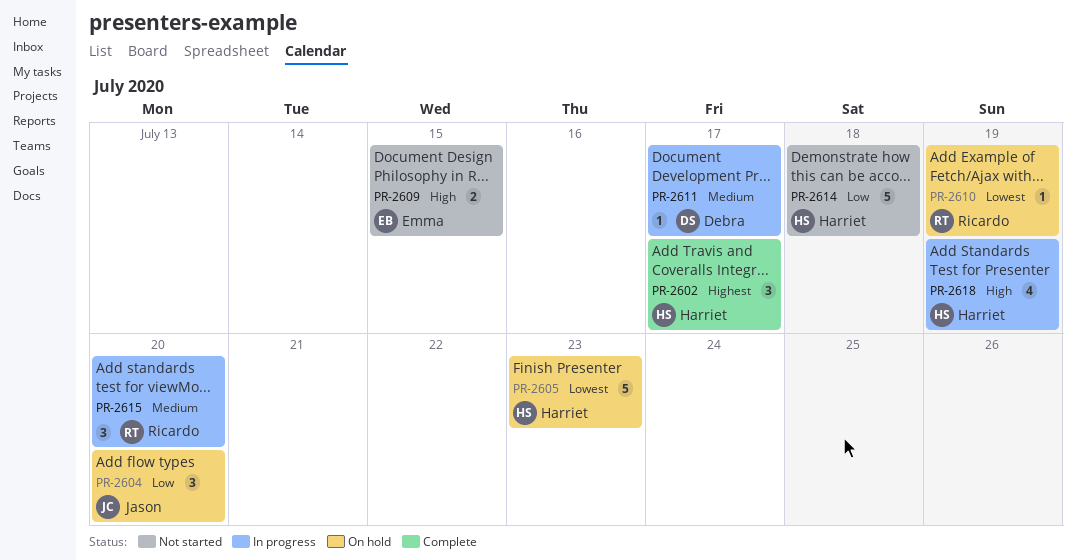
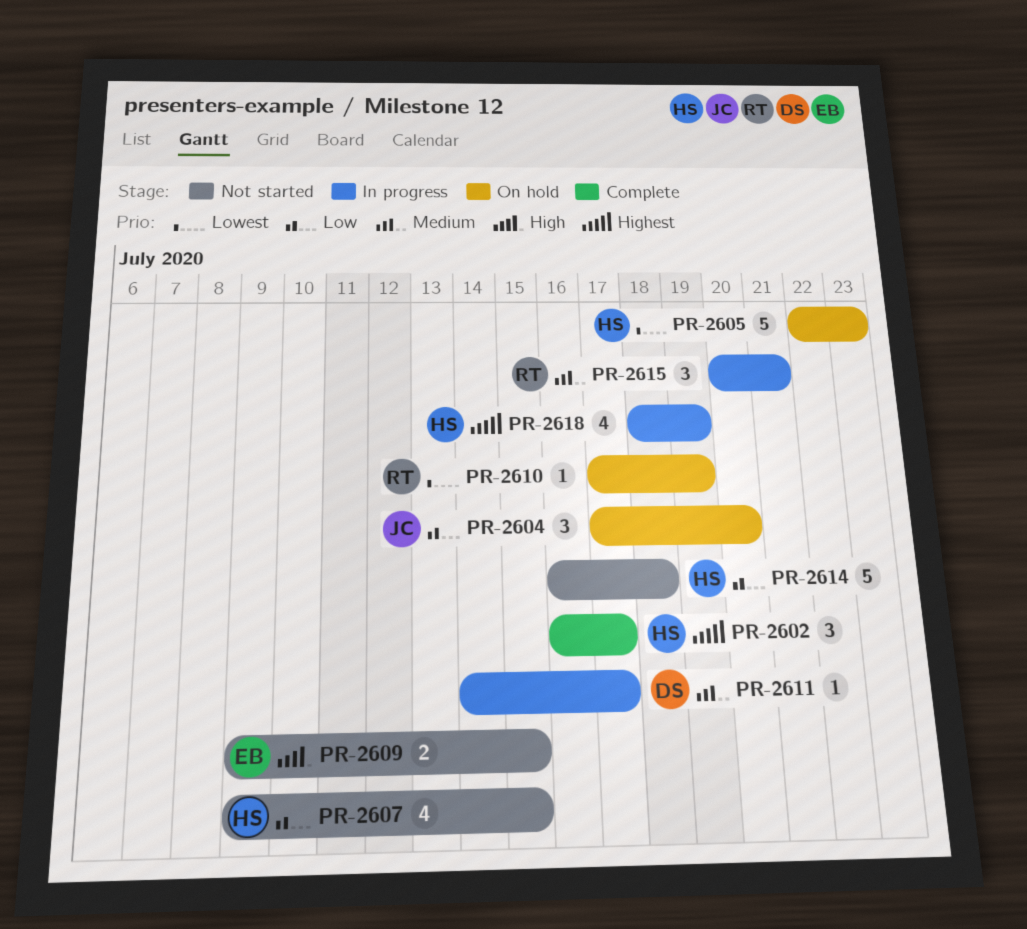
PR-2607: none -> present
PR-2615, due: Jul 20 -> Jul 21
PR-2618, priority: High -> Highest

